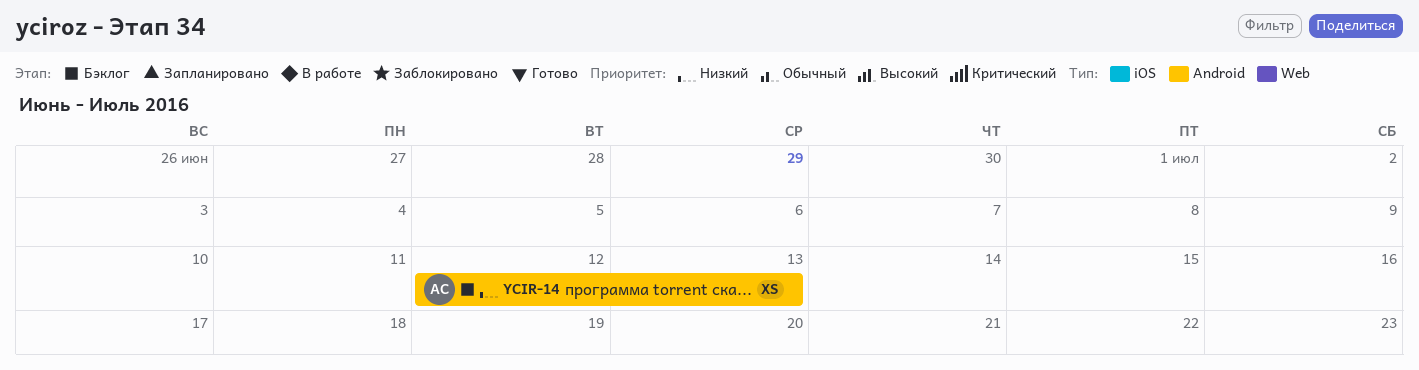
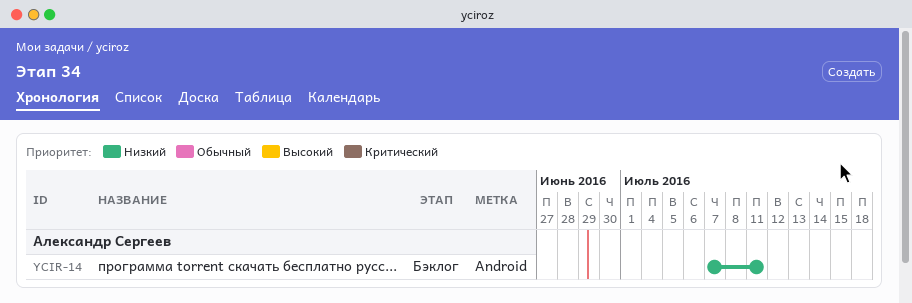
YCIR-14, start: Jul 12 -> Jul 7
YCIR-14, due: Jul 13 -> Jul 11

